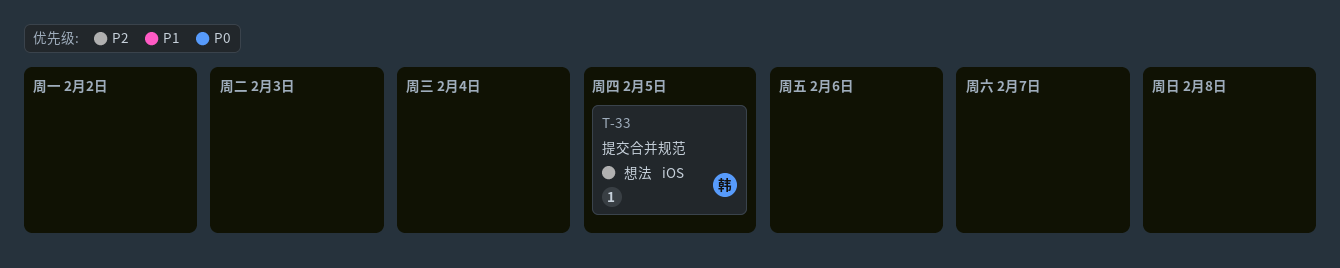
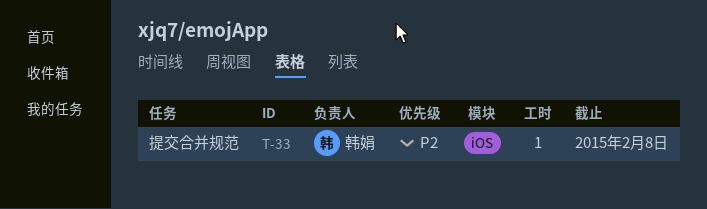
T-33, due: Feb 5 -> Feb 8

